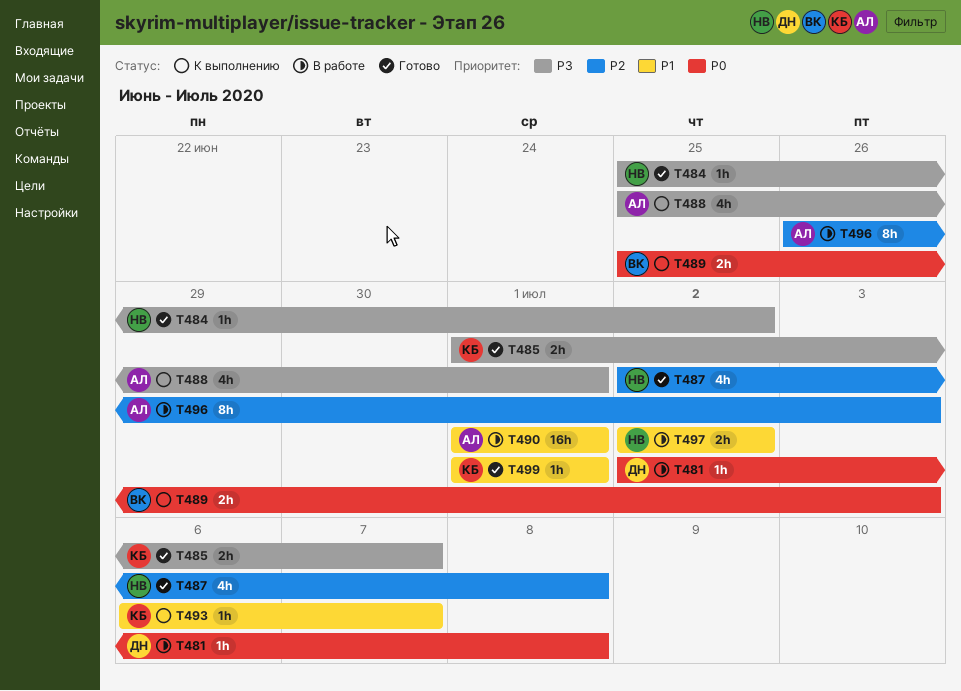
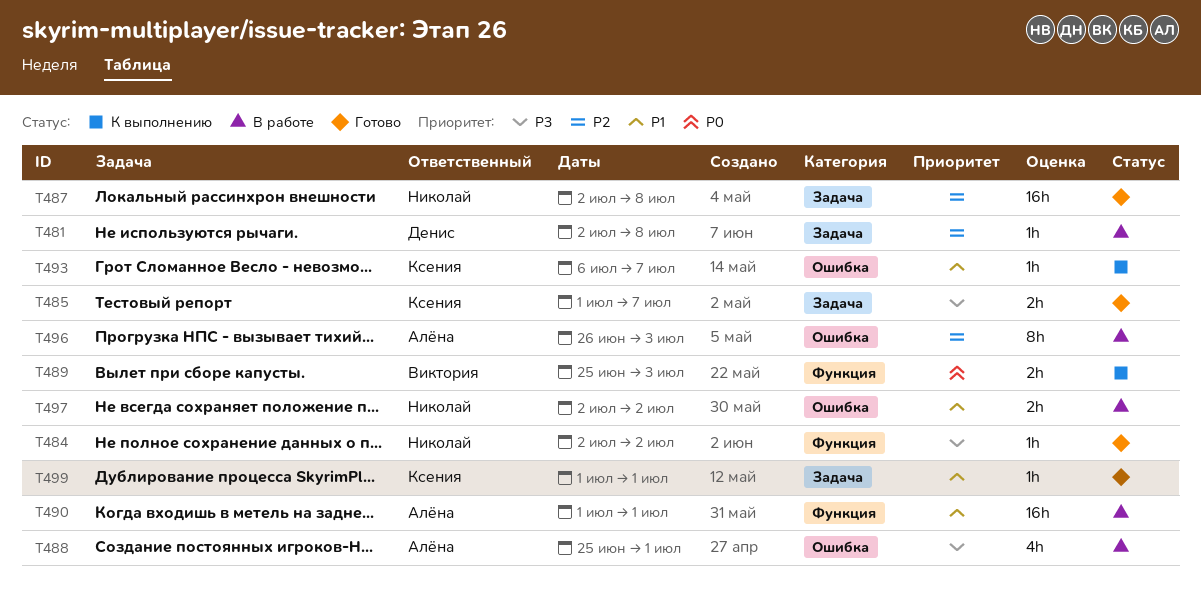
T481, priority: P0 -> P2
T484, start: Jun 25 -> Jul 2
T487, estimate: 4h -> 16h
T488, status: К выполнению -> В работе

